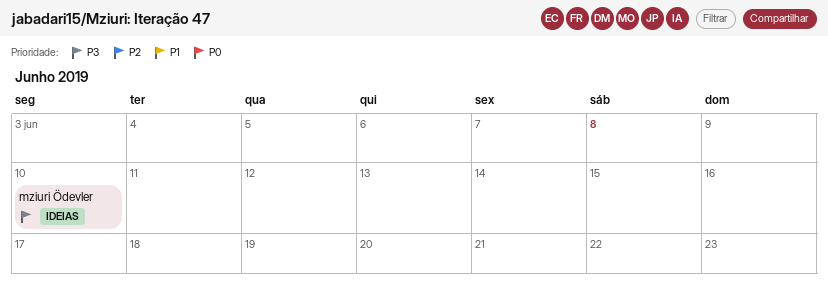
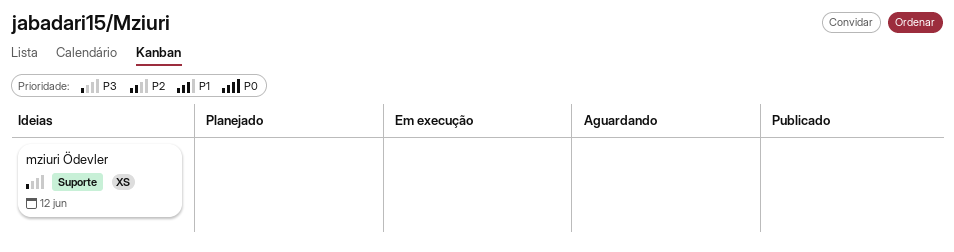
mziuri Ödevler, due: Jun 10 -> Jun 12

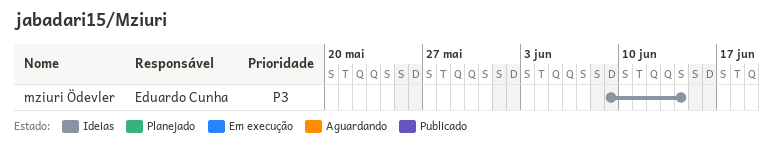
mziuri Ödevler, due: Jun 12 -> Jun 14

